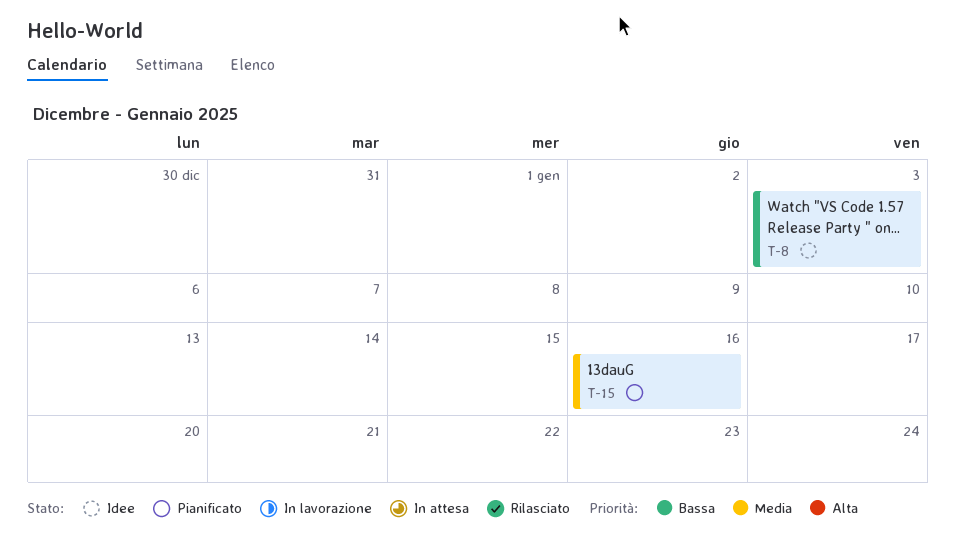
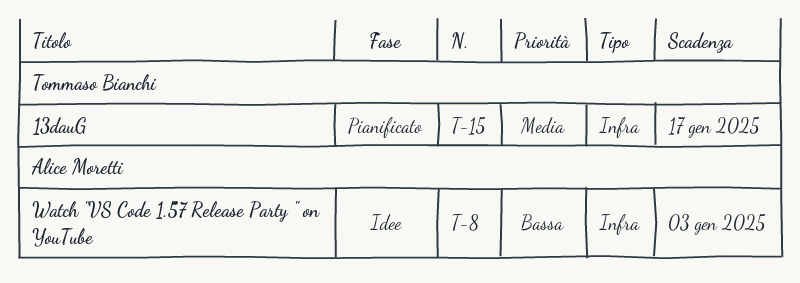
T-15, due: Jan 16 -> Jan 17

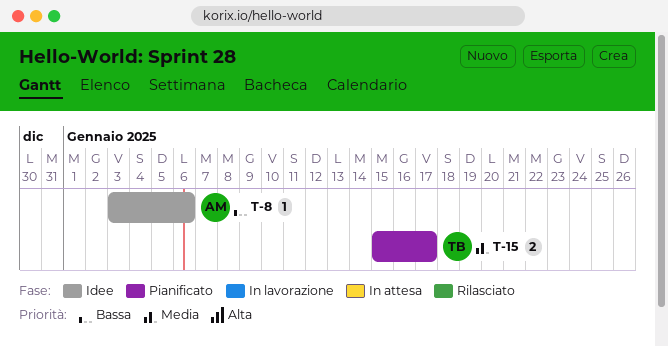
T-8, due: Jan 3 -> Jan 6

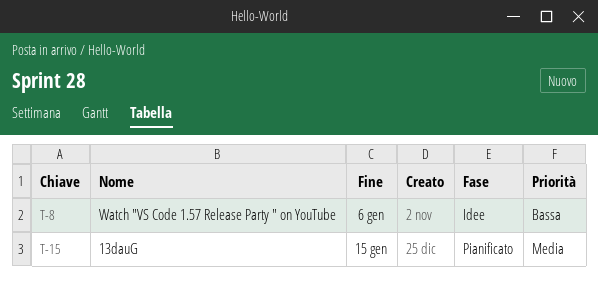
T-15, due: Jan 17 -> Jan 15

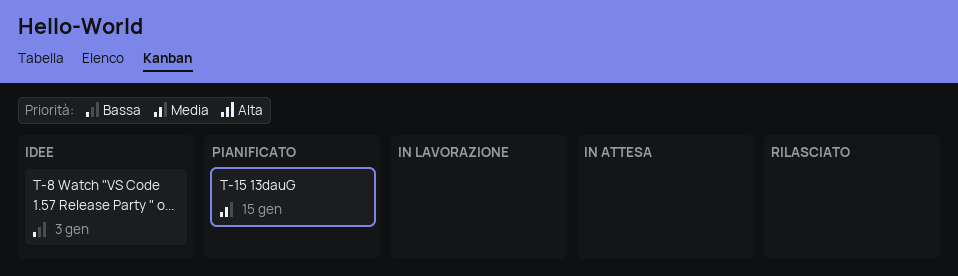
T-8, due: Jan 6 -> Jan 3

